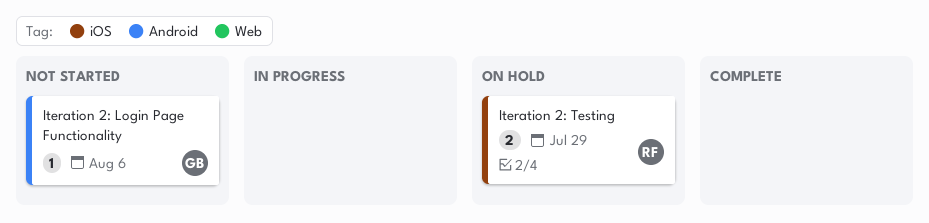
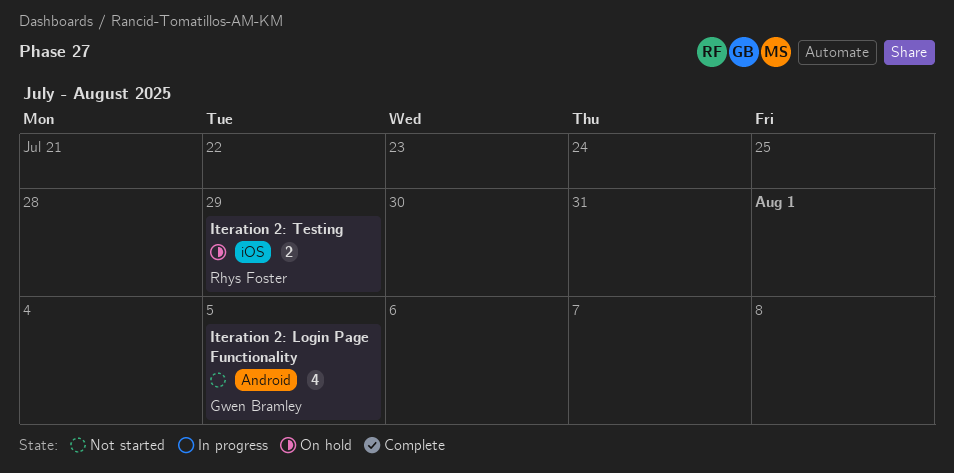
Iteration 2: Login Page Functionality, estimate: 1 -> 4
Iteration 2: Login Page Functionality, due: Aug 6 -> Aug 5

